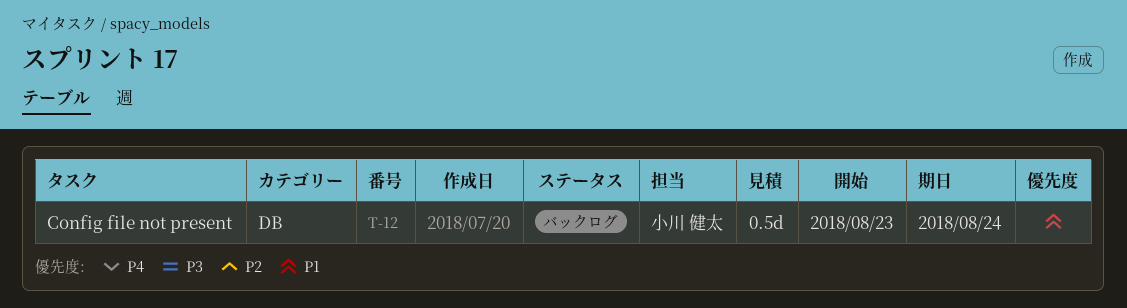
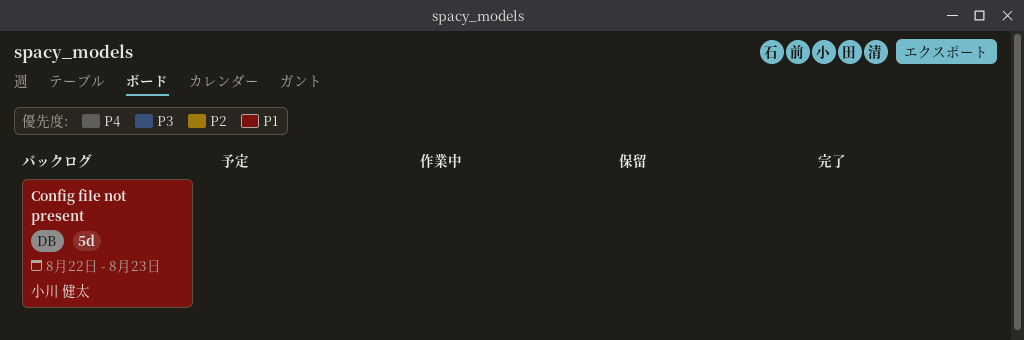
Config file not present, estimate: 0.5d -> 5d
Config file not present, start: Aug 23 -> Aug 22
Config file not present, due: Aug 24 -> Aug 23

